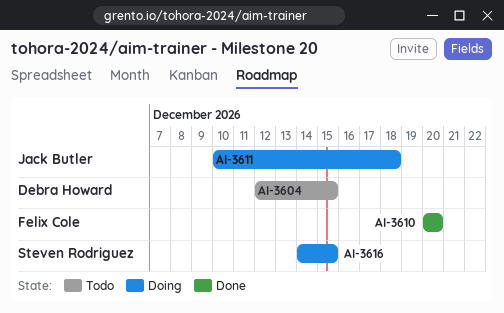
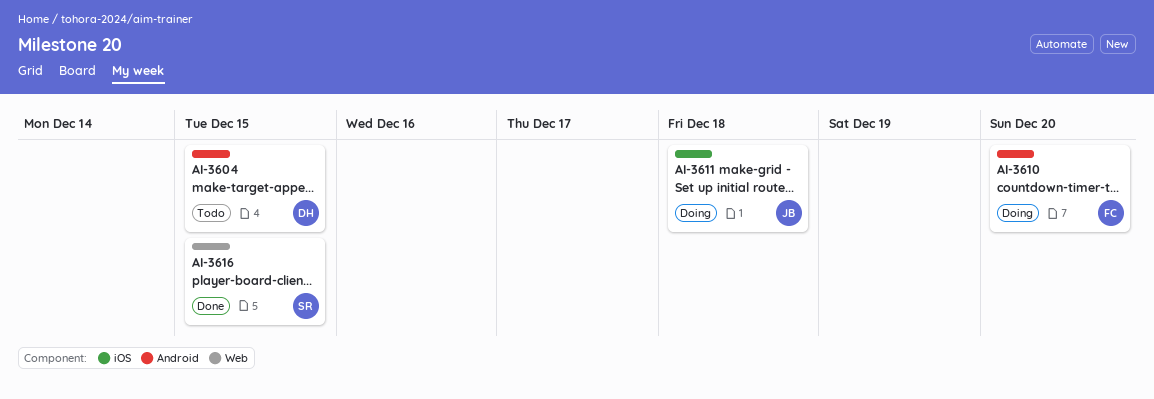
AI-3610, status: Done -> Doing
AI-3616, status: Doing -> Done

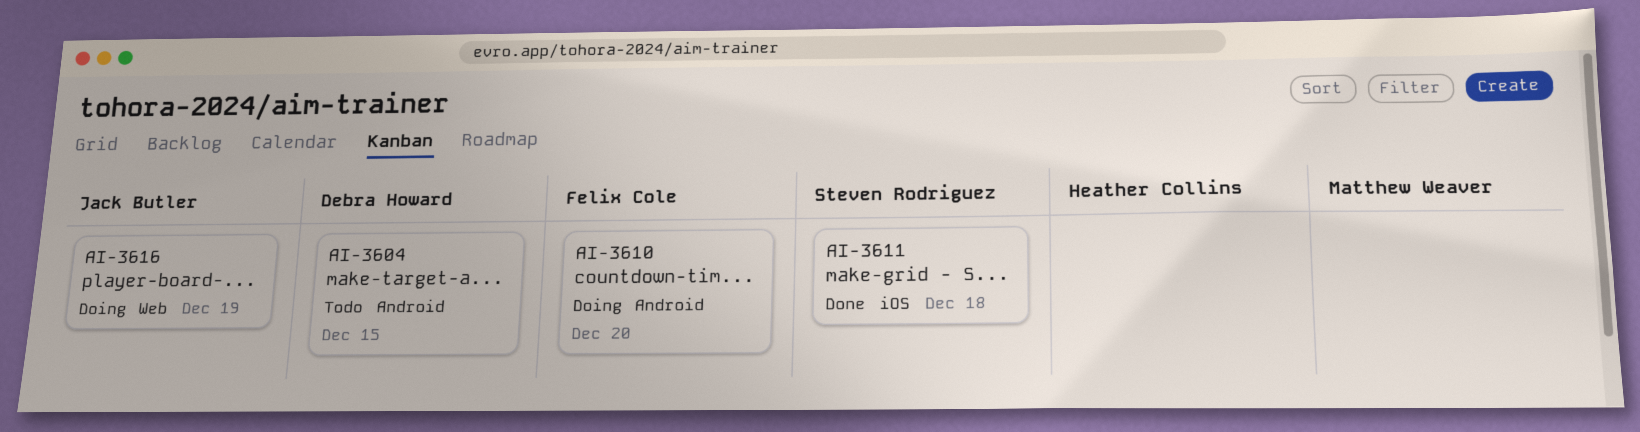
AI-3611, status: Doing -> Done
AI-3611, owner: Jack Butler -> Steven Rodriguez
AI-3616, status: Done -> Doing
AI-3616, owner: Steven Rodriguez -> Jack Butler
AI-3616, due: Dec 15 -> Dec 19

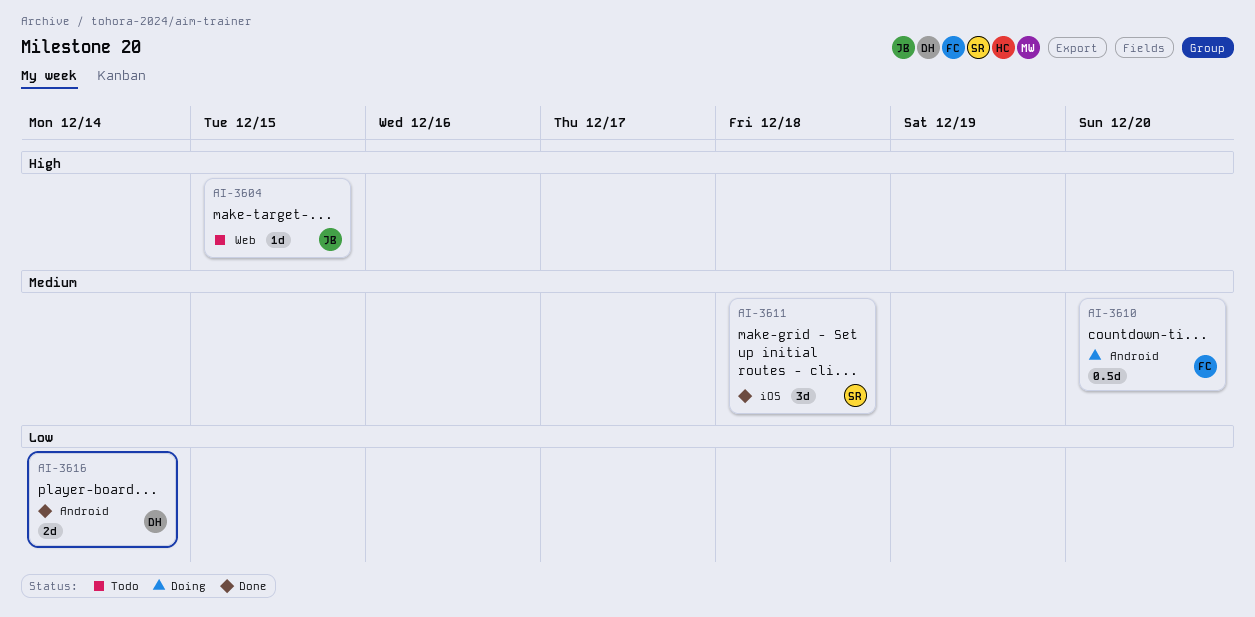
AI-3604, owner: Debra Howard -> Jack Butler
AI-3604, label: Android -> Web
AI-3616, status: Doing -> Done
AI-3616, owner: Jack Butler -> Debra Howard
AI-3616, label: Web -> Android
AI-3616, due: Dec 19 -> Dec 14

